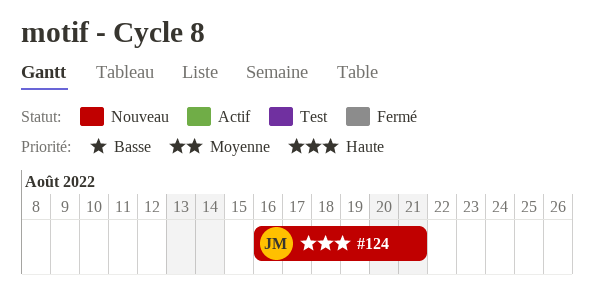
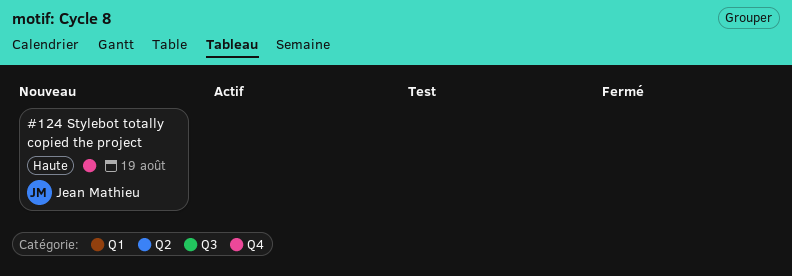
#124, due: Aug 21 -> Aug 19

